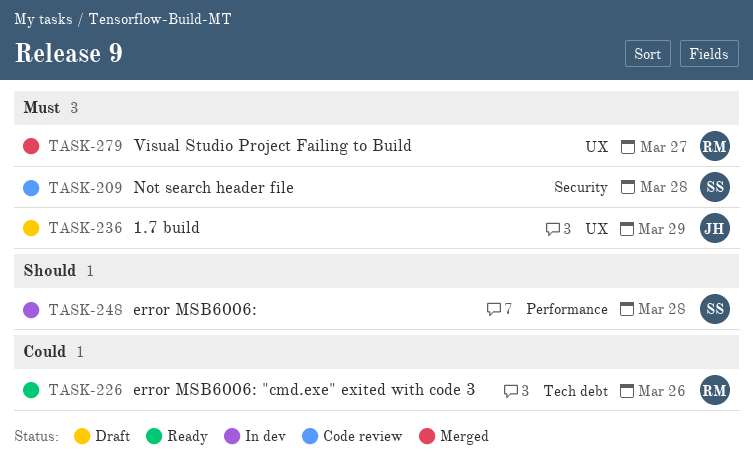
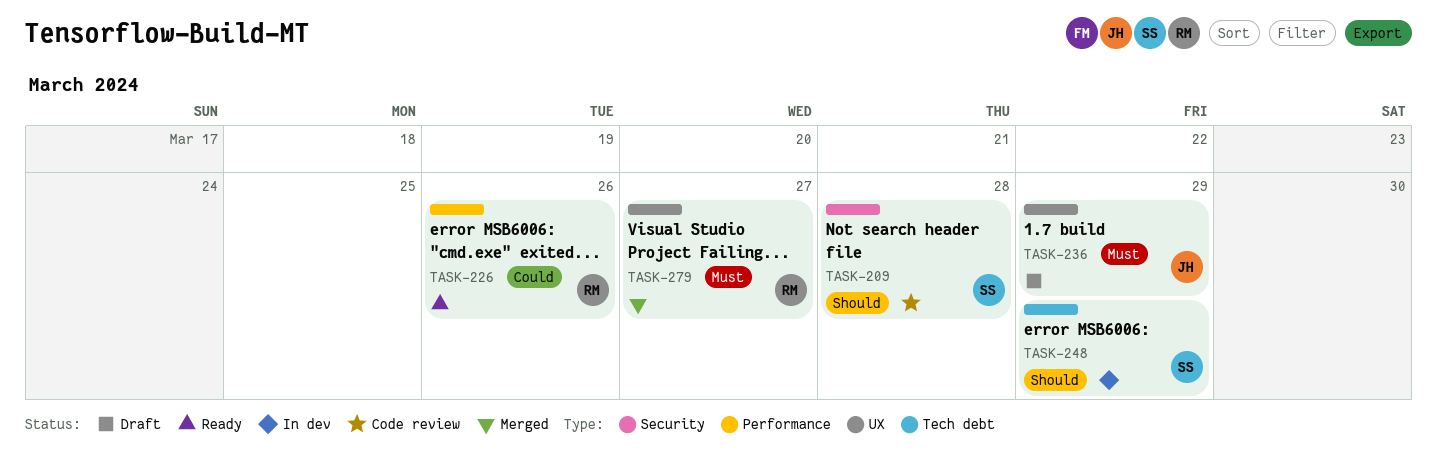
TASK-209, priority: Must -> Should
TASK-226, label: Tech debt -> Performance
TASK-248, label: Performance -> Tech debt
TASK-248, due: Mar 28 -> Mar 29

